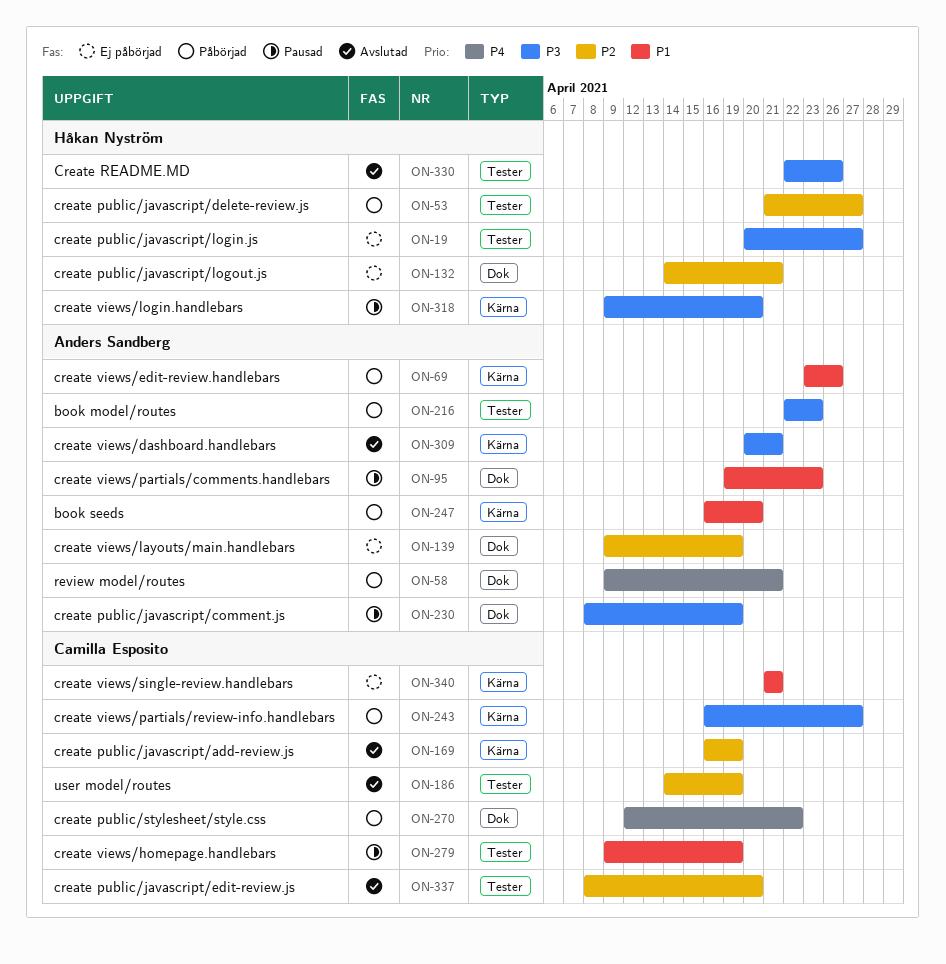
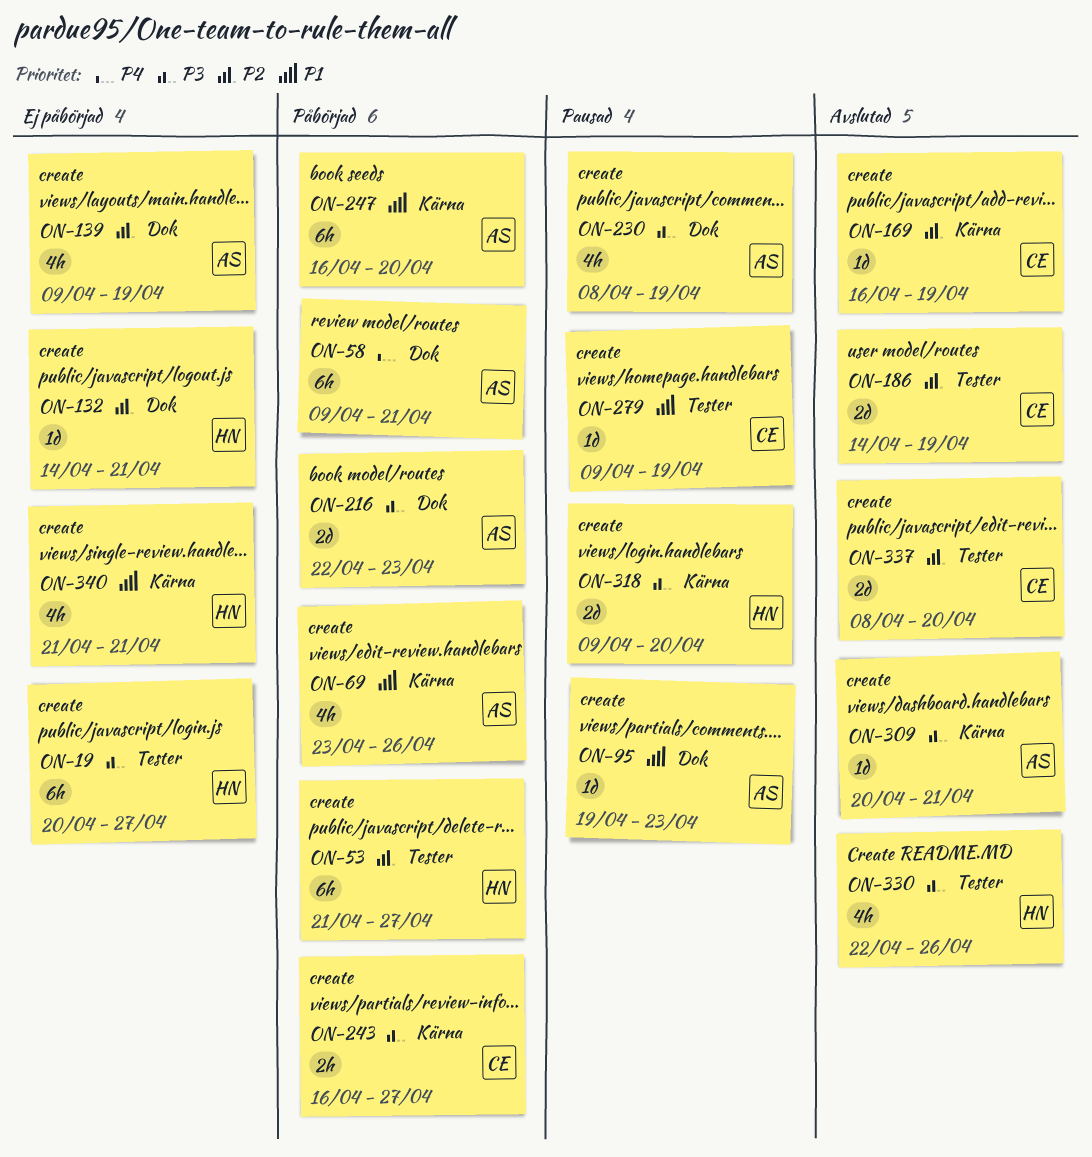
ON-216, label: Tester -> Dok
ON-270: present -> none
ON-340, owner: Camilla Esposito -> Håkan Nyström

